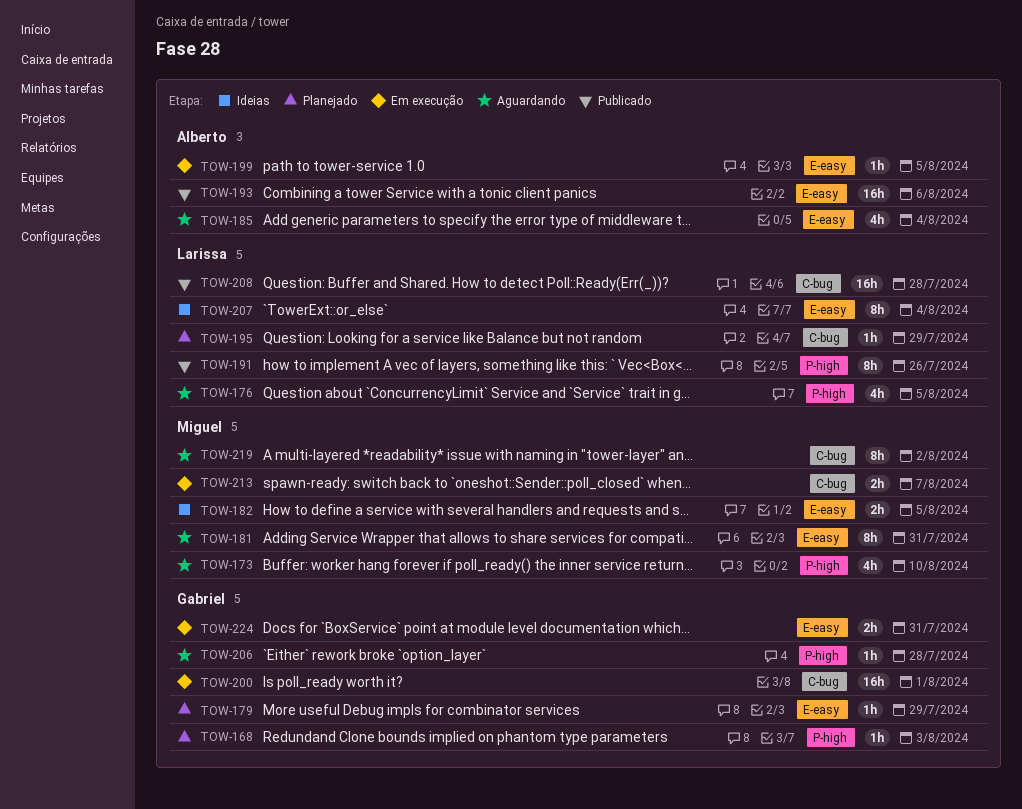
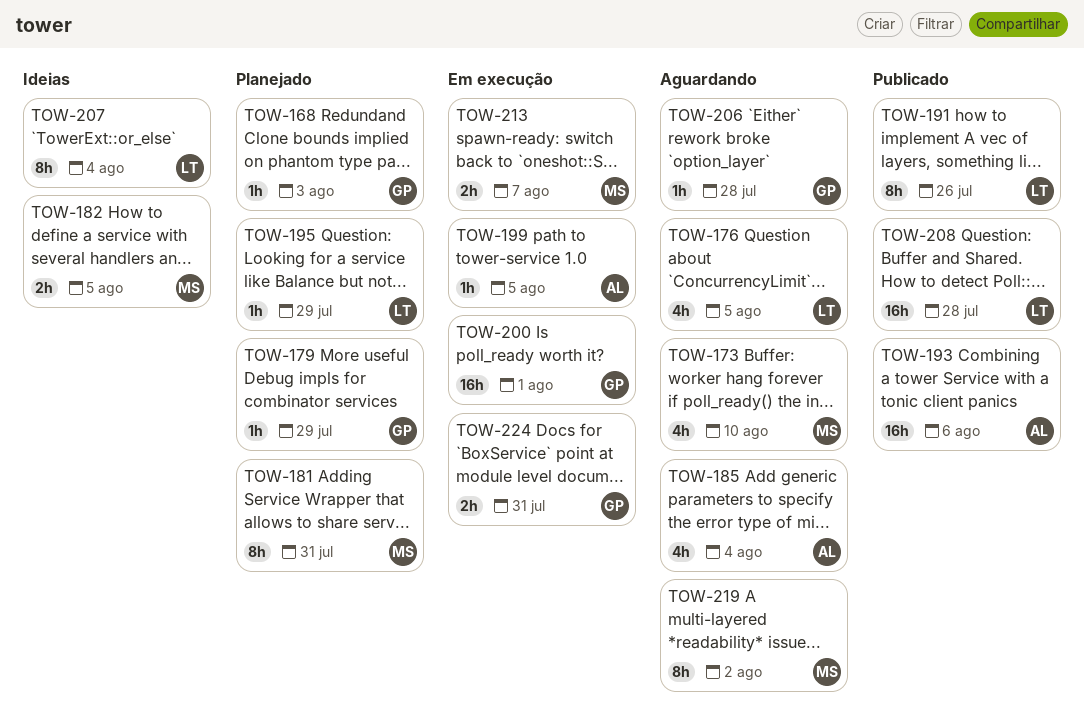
TOW-181, status: Aguardando -> Planejado

